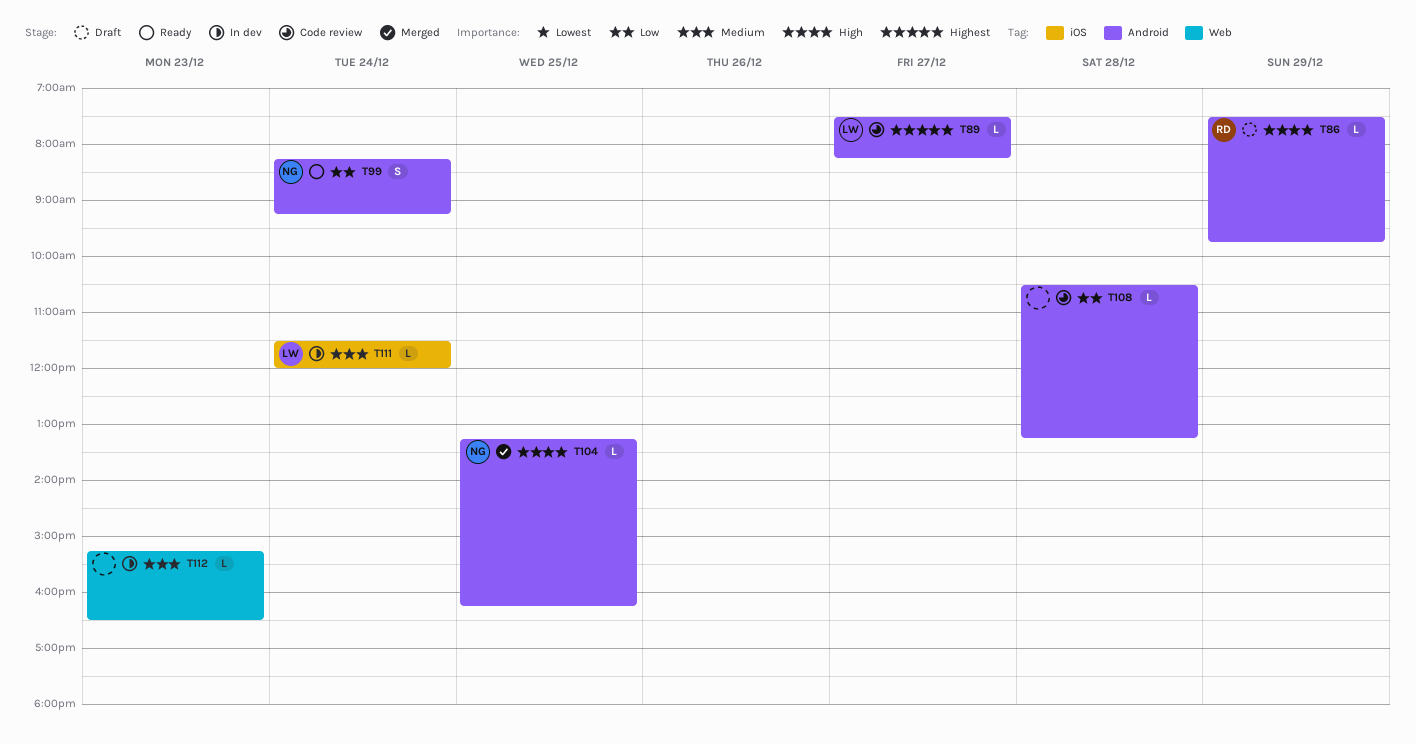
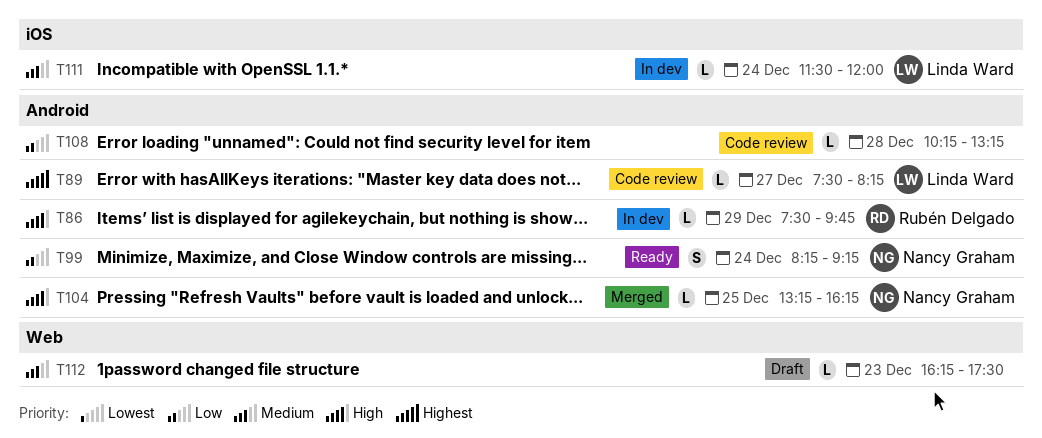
T86, status: Draft -> In dev
T108, begins: 10:30 -> 10:15
T112, status: In dev -> Draft
T112, begins: 15:15 -> 16:15
T112, ends: 16:30 -> 17:30

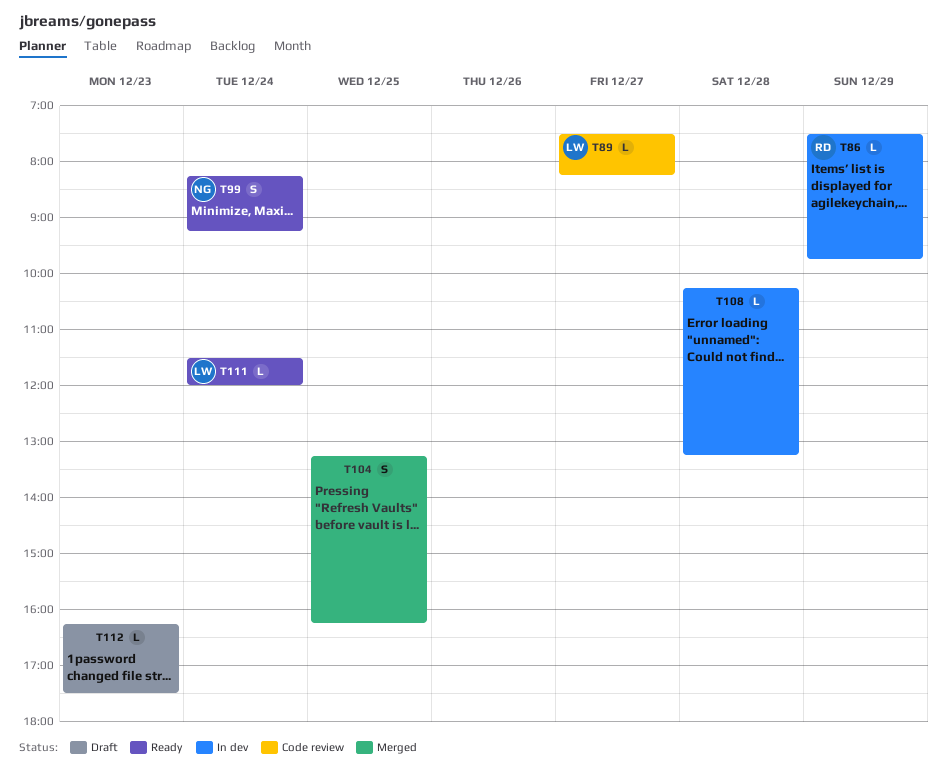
T104, owner: Nancy Graham -> none
T104, estimate: L -> S
T108, status: Code review -> In dev
T111, status: In dev -> Ready

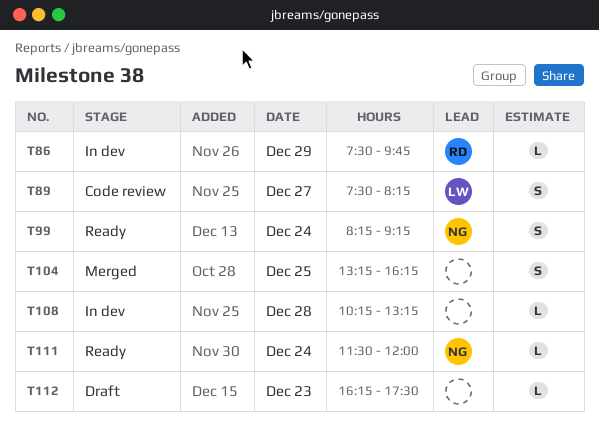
T89, estimate: L -> S
T111, owner: LW -> NG

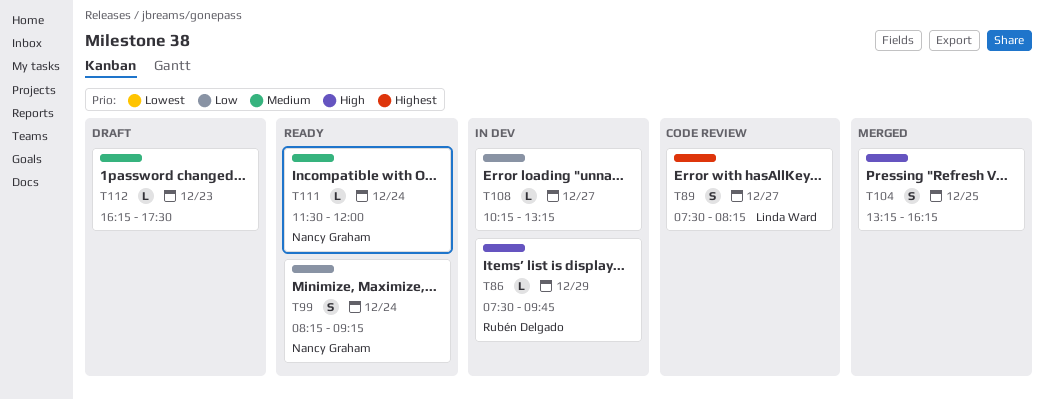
T108, day: Dec 28 -> Dec 27

